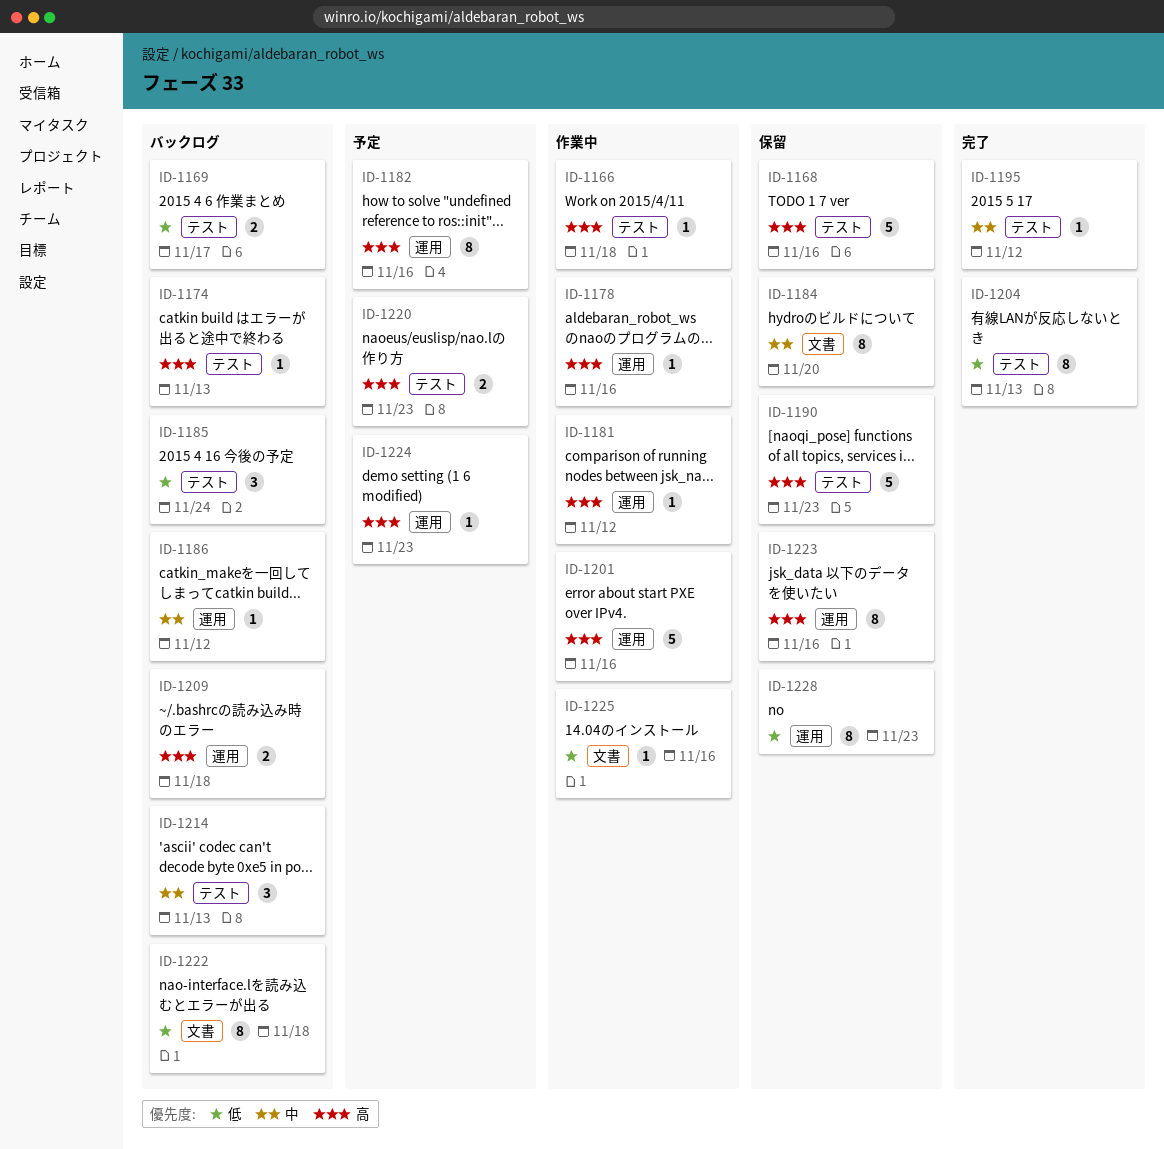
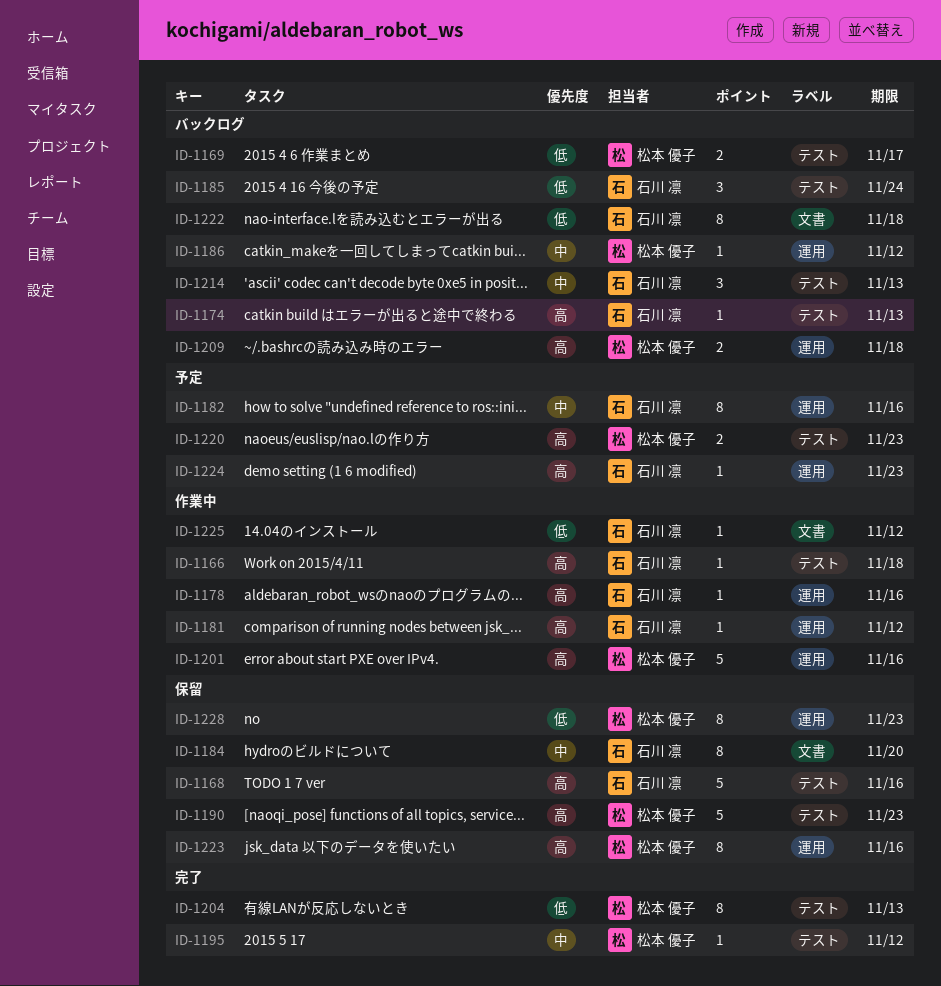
ID-1182, priority: 高 -> 中
ID-1225, due: Nov 16 -> Nov 12

